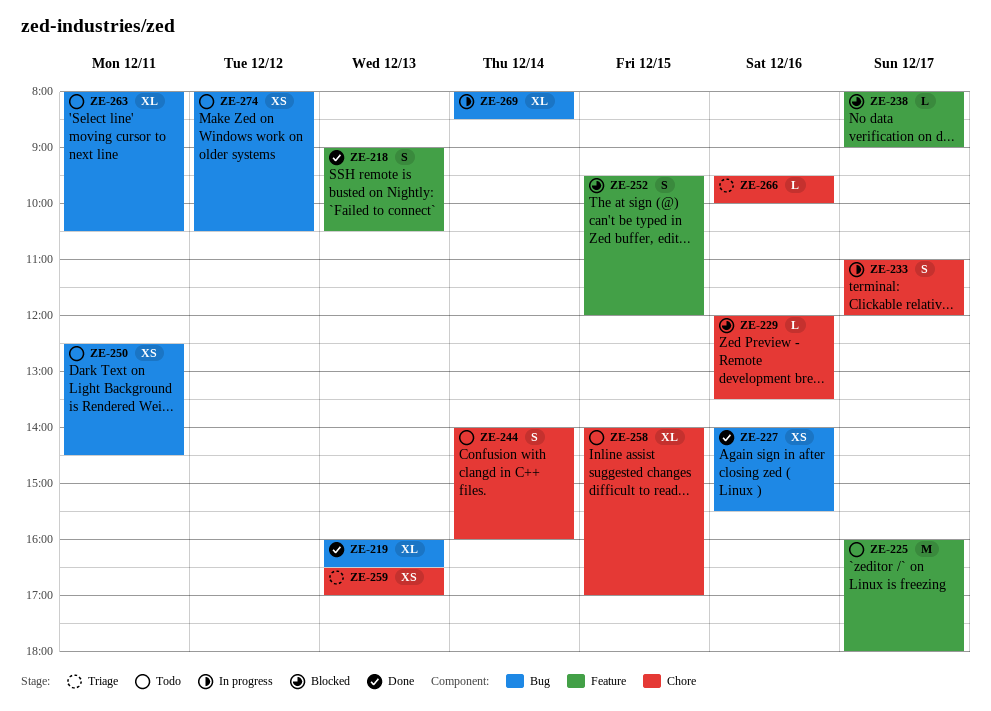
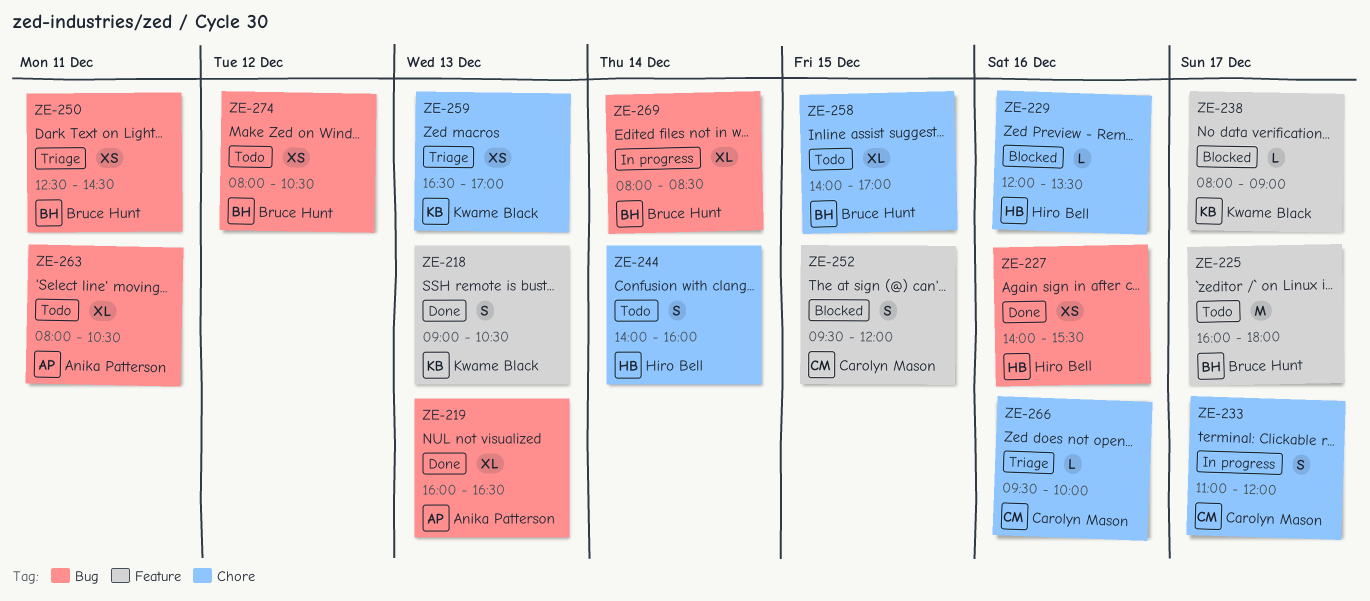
ZE-250, status: Todo -> Triage

